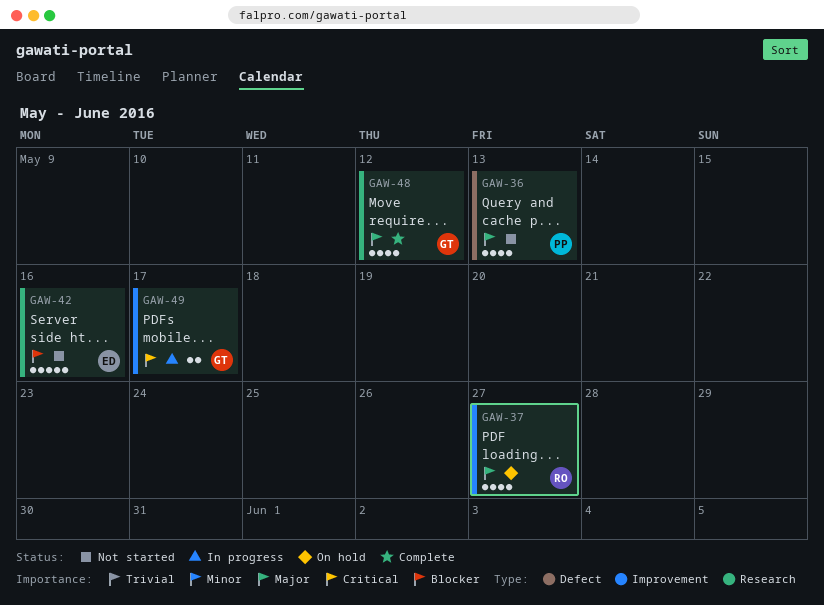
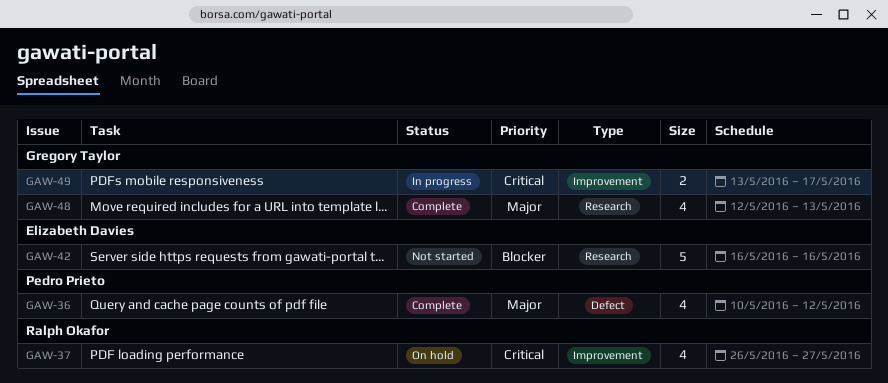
GAW-36, status: Not started -> Complete
GAW-36, due: May 13 -> May 12
GAW-37, priority: Major -> Critical
GAW-48, due: May 12 -> May 13

